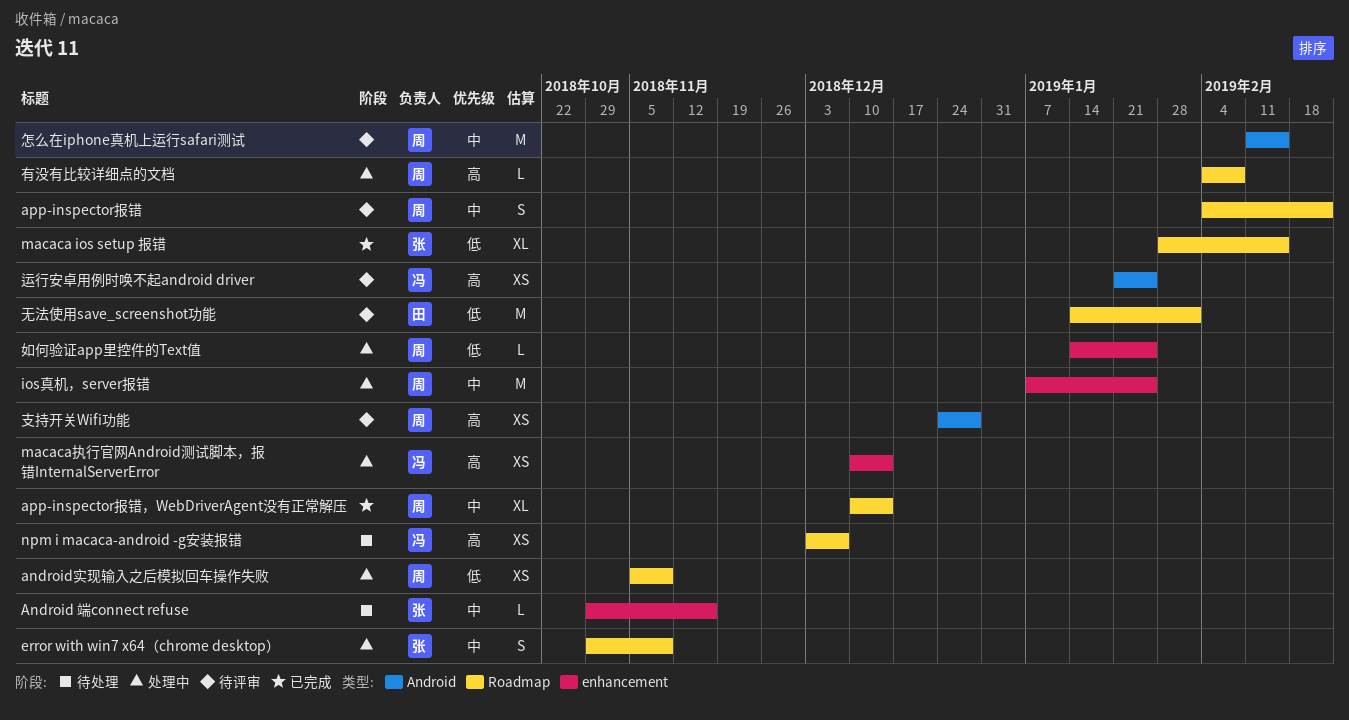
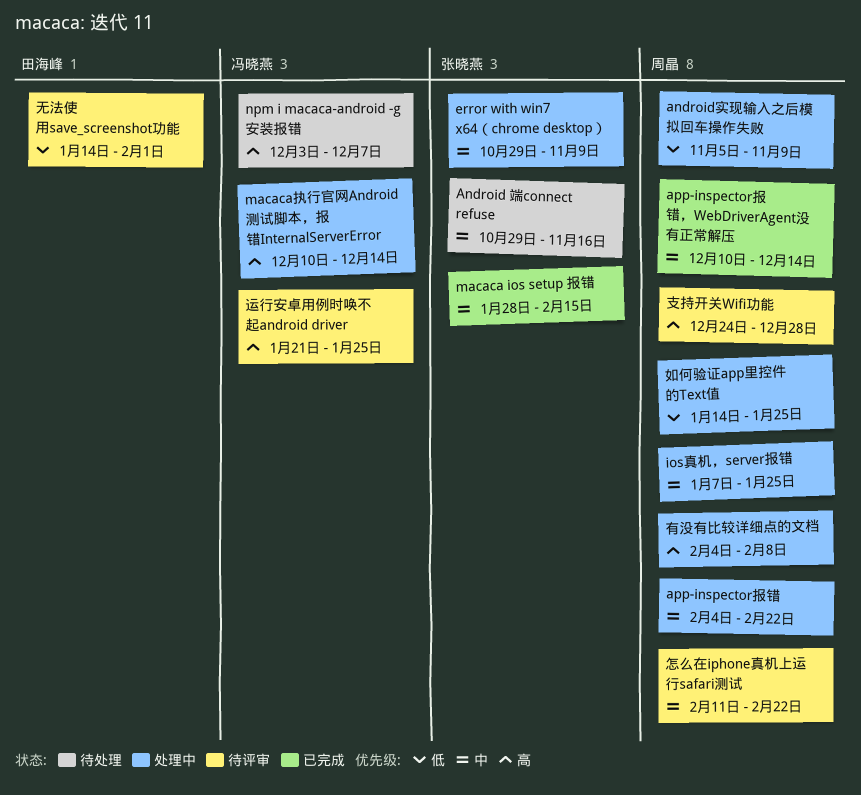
app-inspector报错, status: 待评审 -> 处理中
macaca ios setup 报错, priority: 低 -> 中
怎么在iphone真机上运行safari测试, due: Feb 15 -> Feb 22

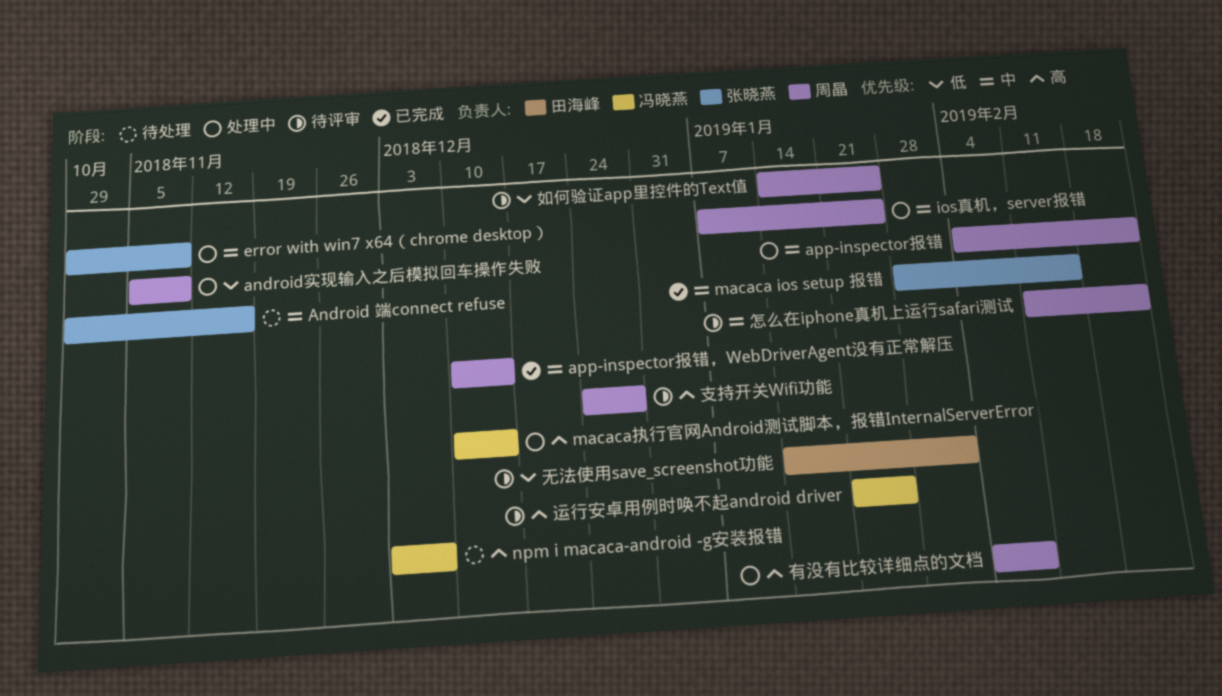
如何验证app里控件的Text值, status: 处理中 -> 待评审

